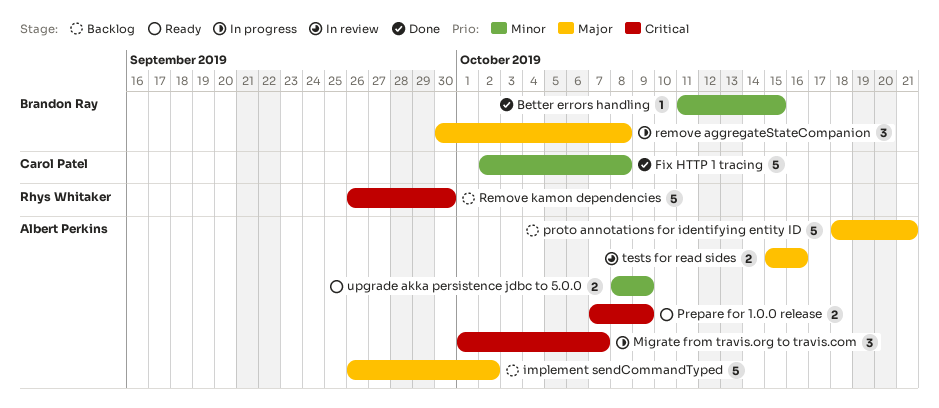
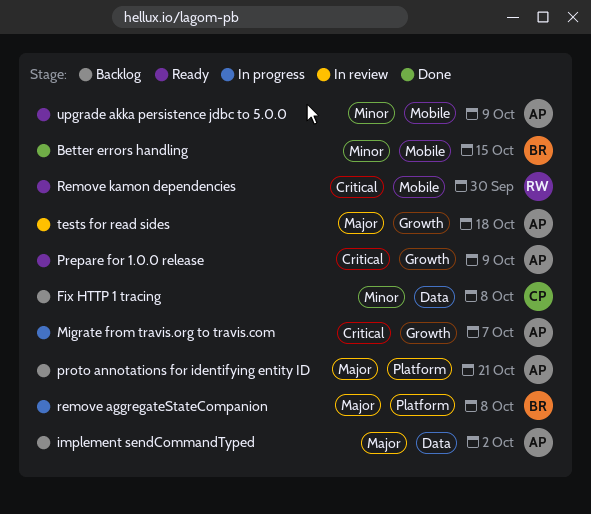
Fix HTTP 1 tracing, status: Done -> Backlog
Remove kamon dependencies, status: Backlog -> Ready
tests for read sides, due: Oct 16 -> Oct 18

